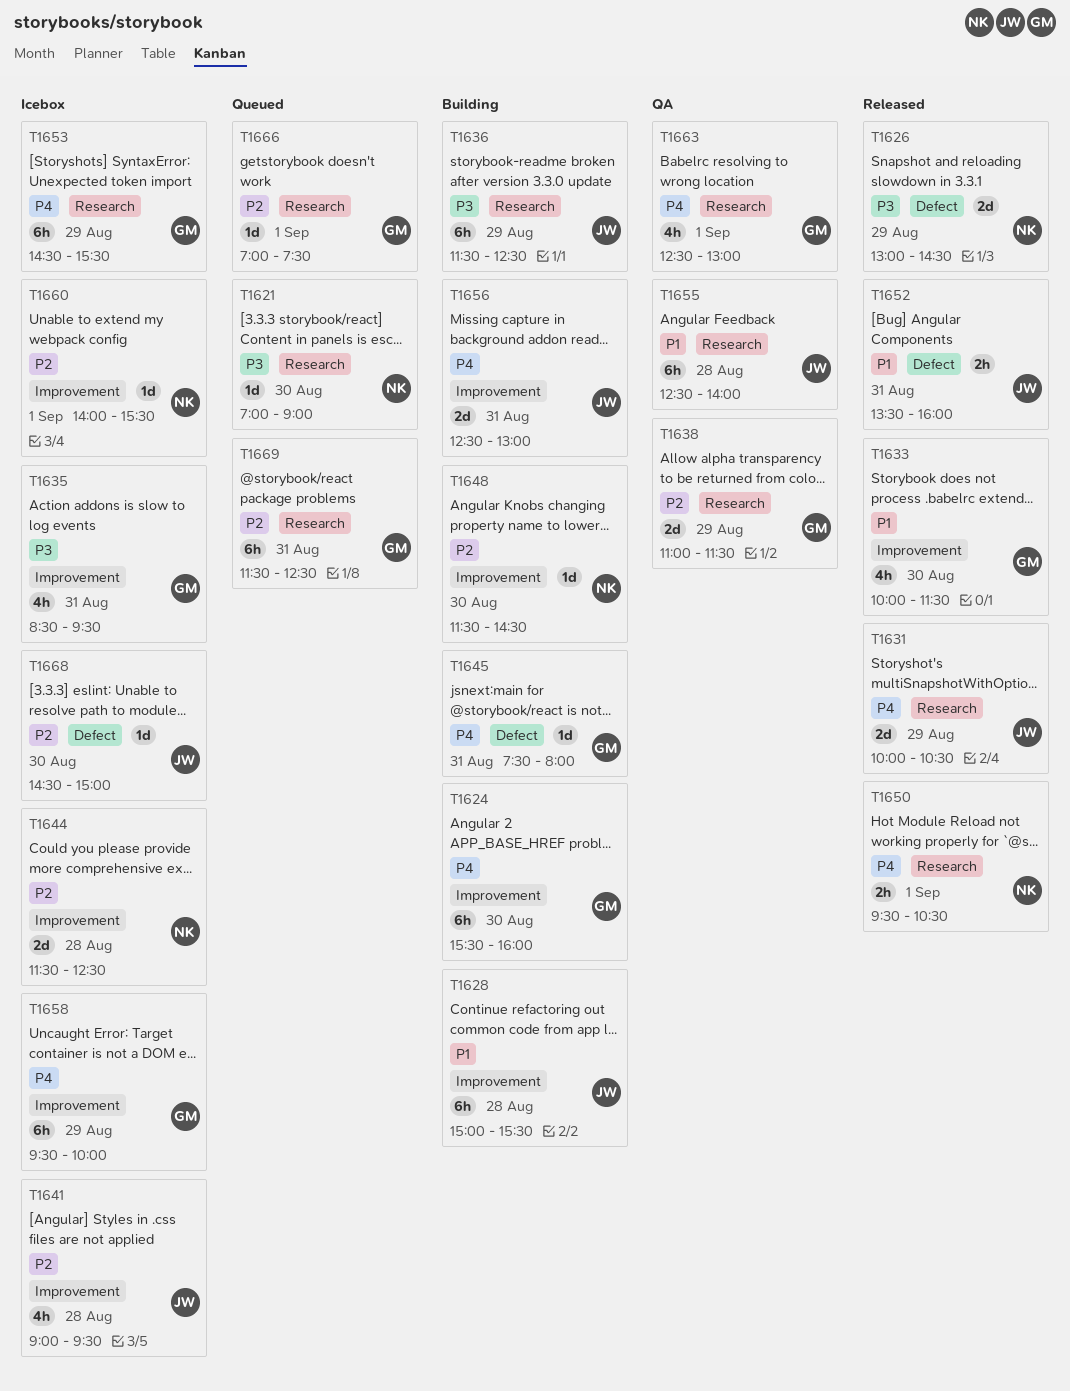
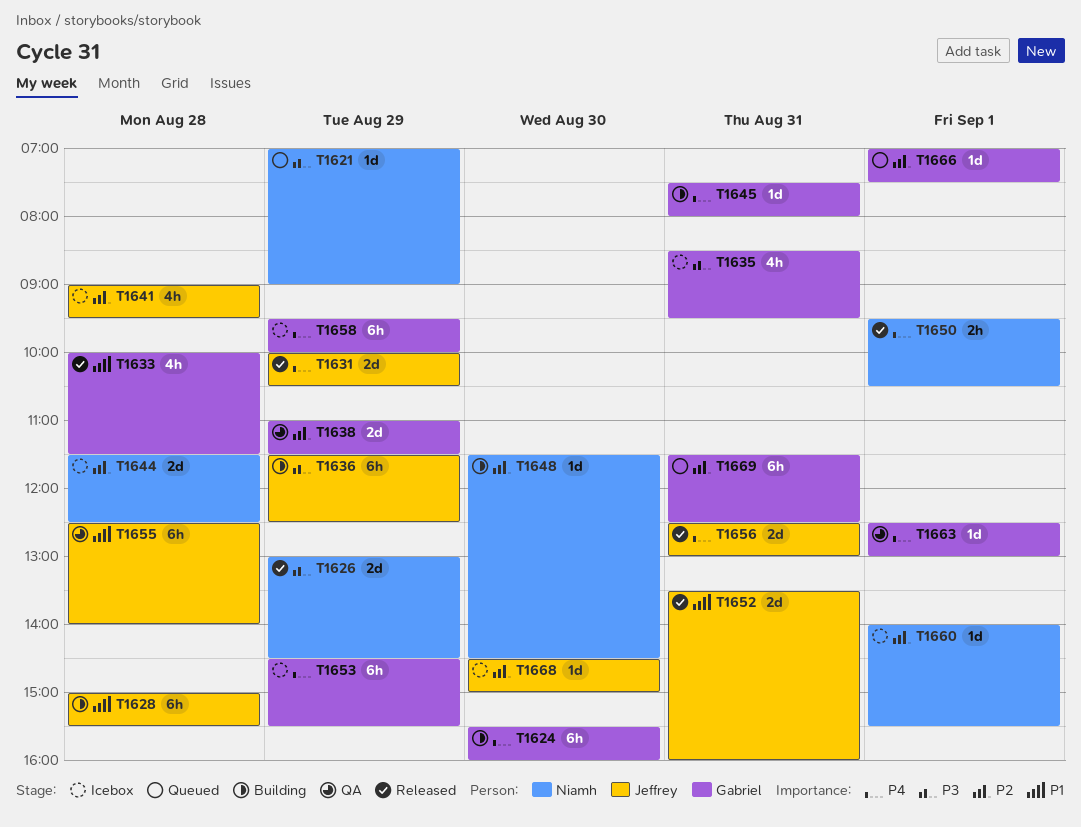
T1621, day: Aug 30 -> Aug 29
T1633, day: Aug 30 -> Aug 28
T1652, estimate: 2h -> 2d
T1656, status: Building -> Released
T1663, estimate: 4h -> 1d

